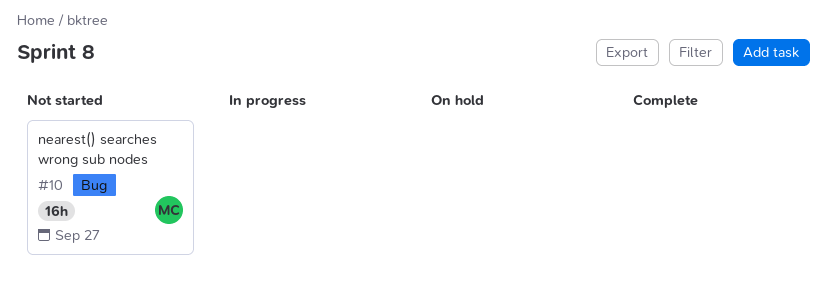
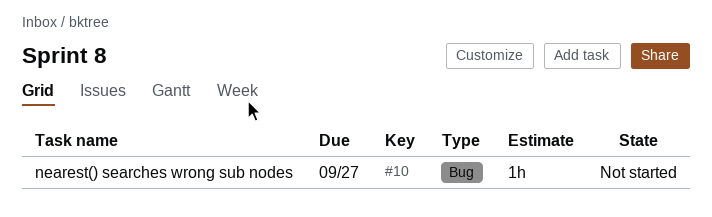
#10, estimate: 16h -> 1h

